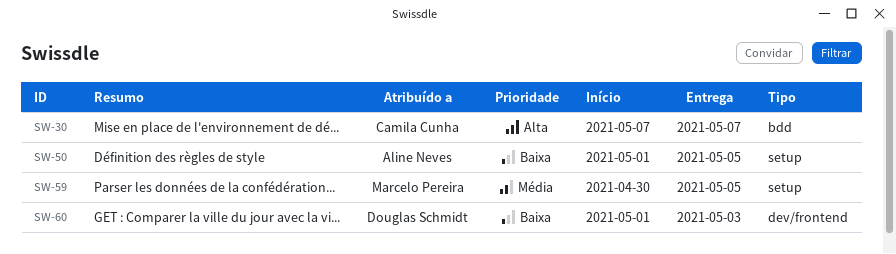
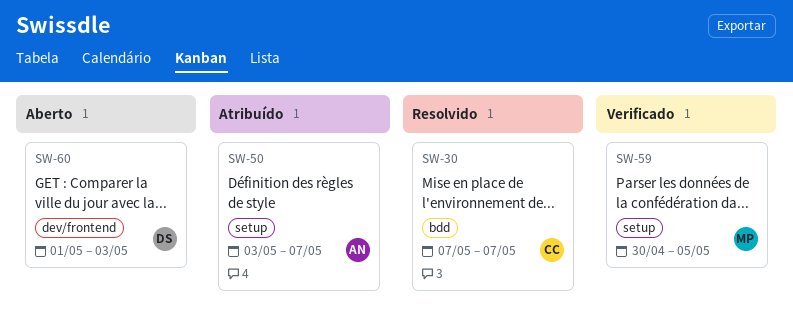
SW-50, start: May 1 -> May 3
SW-50, due: May 5 -> May 7

